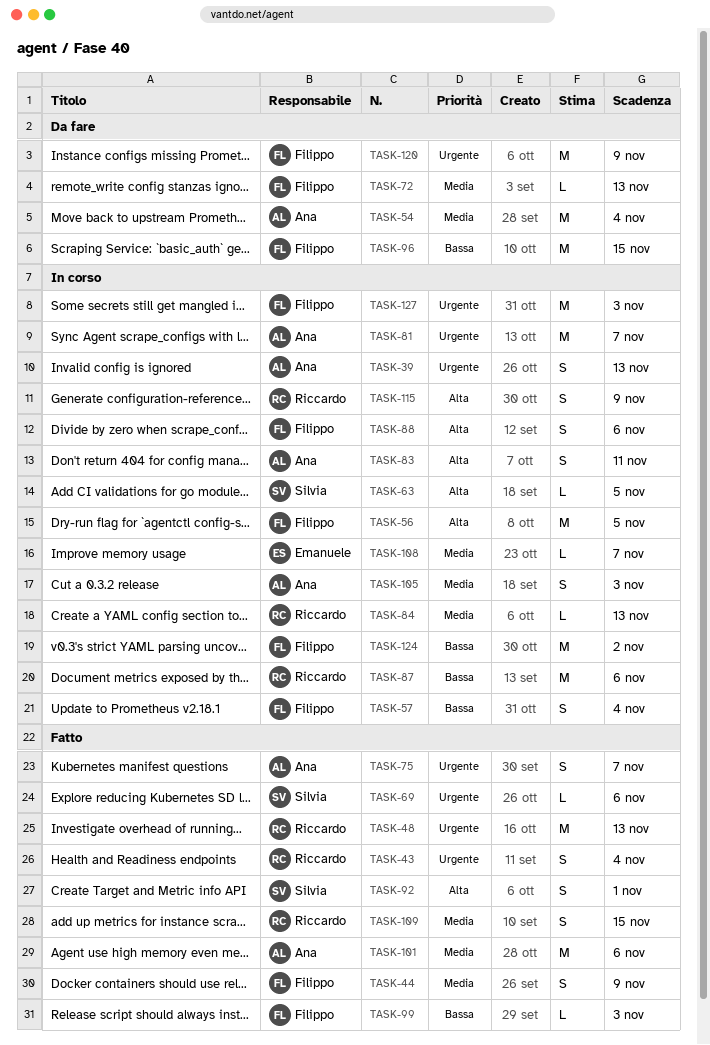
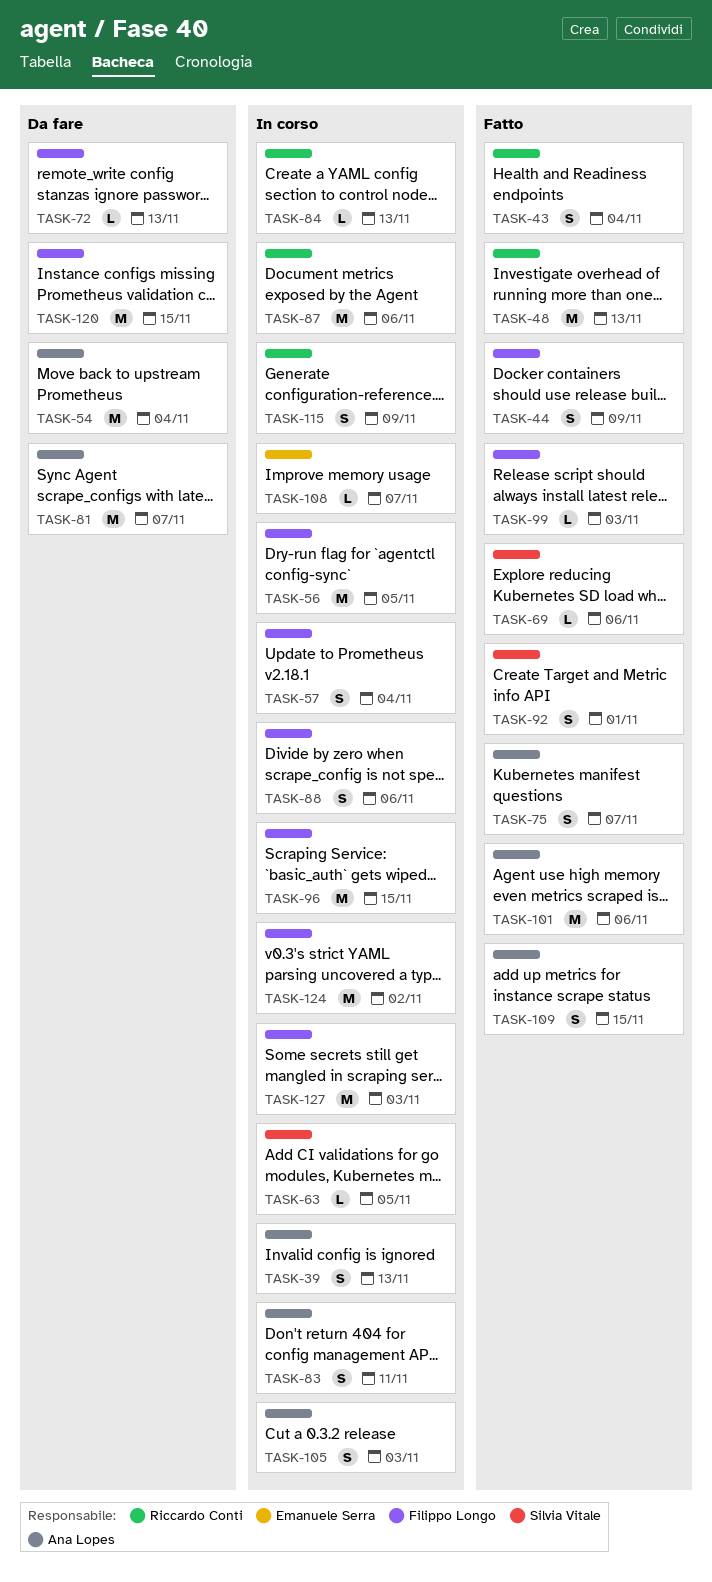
TASK-81, status: In corso -> Da fare
TASK-96, status: Da fare -> In corso
TASK-109, owner: Riccardo Conti -> Ana Lopes
TASK-120, due: Nov 9 -> Nov 15

